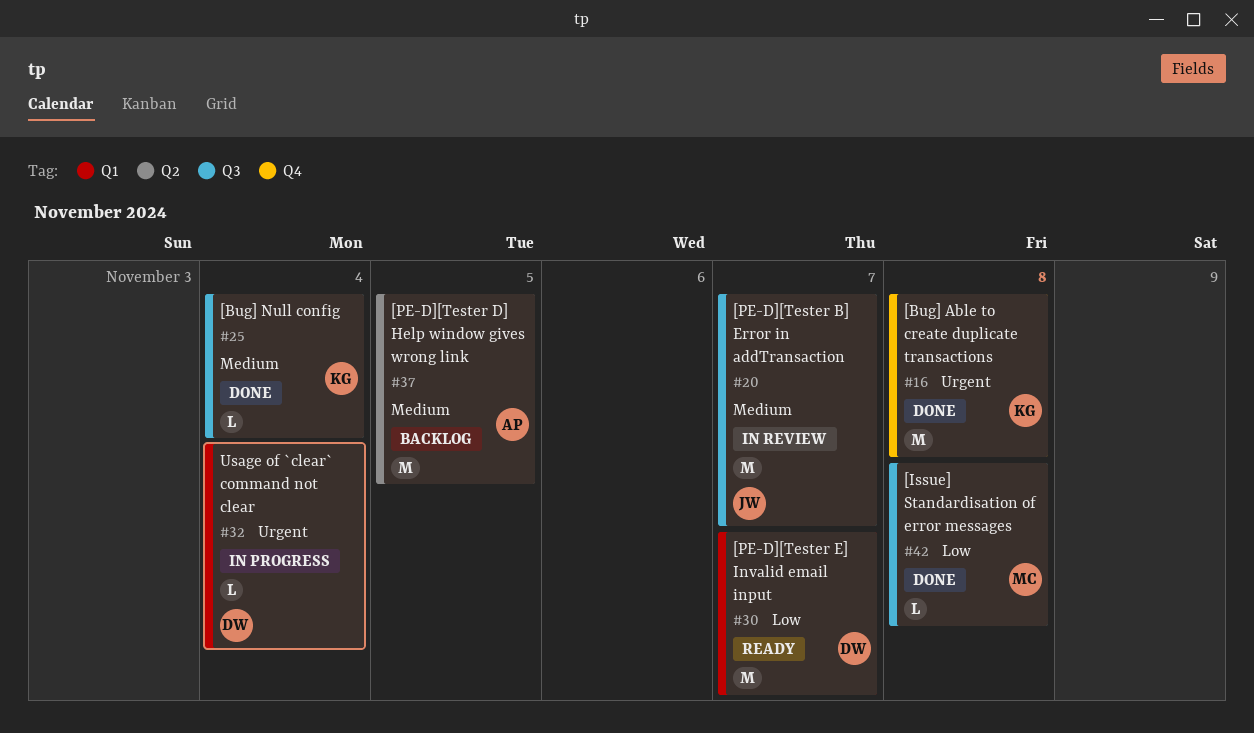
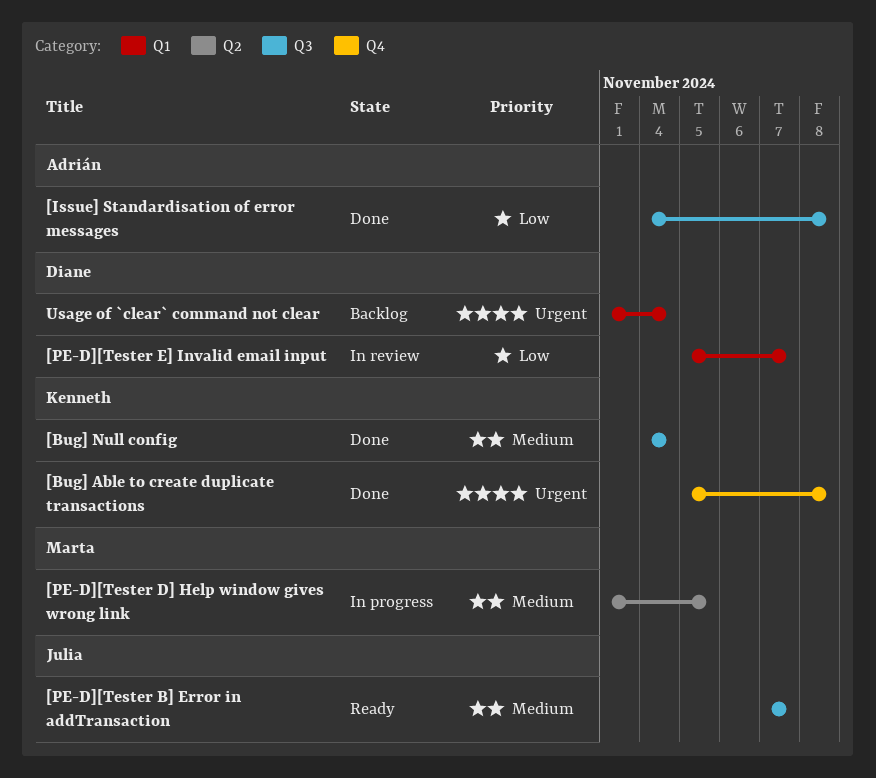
[Issue] Standardisation of error messages, owner: Marta -> Adrián
[PE-D][Tester B] Error in addTransaction, status: In review -> Ready
[PE-D][Tester D] Help window gives wrong link, status: Backlog -> In progress
[PE-D][Tester D] Help window gives wrong link, owner: Adrián -> Marta
[PE-D][Tester E] Invalid email input, status: Ready -> In review
Usage of `clear` command not clear, status: In progress -> Backlog

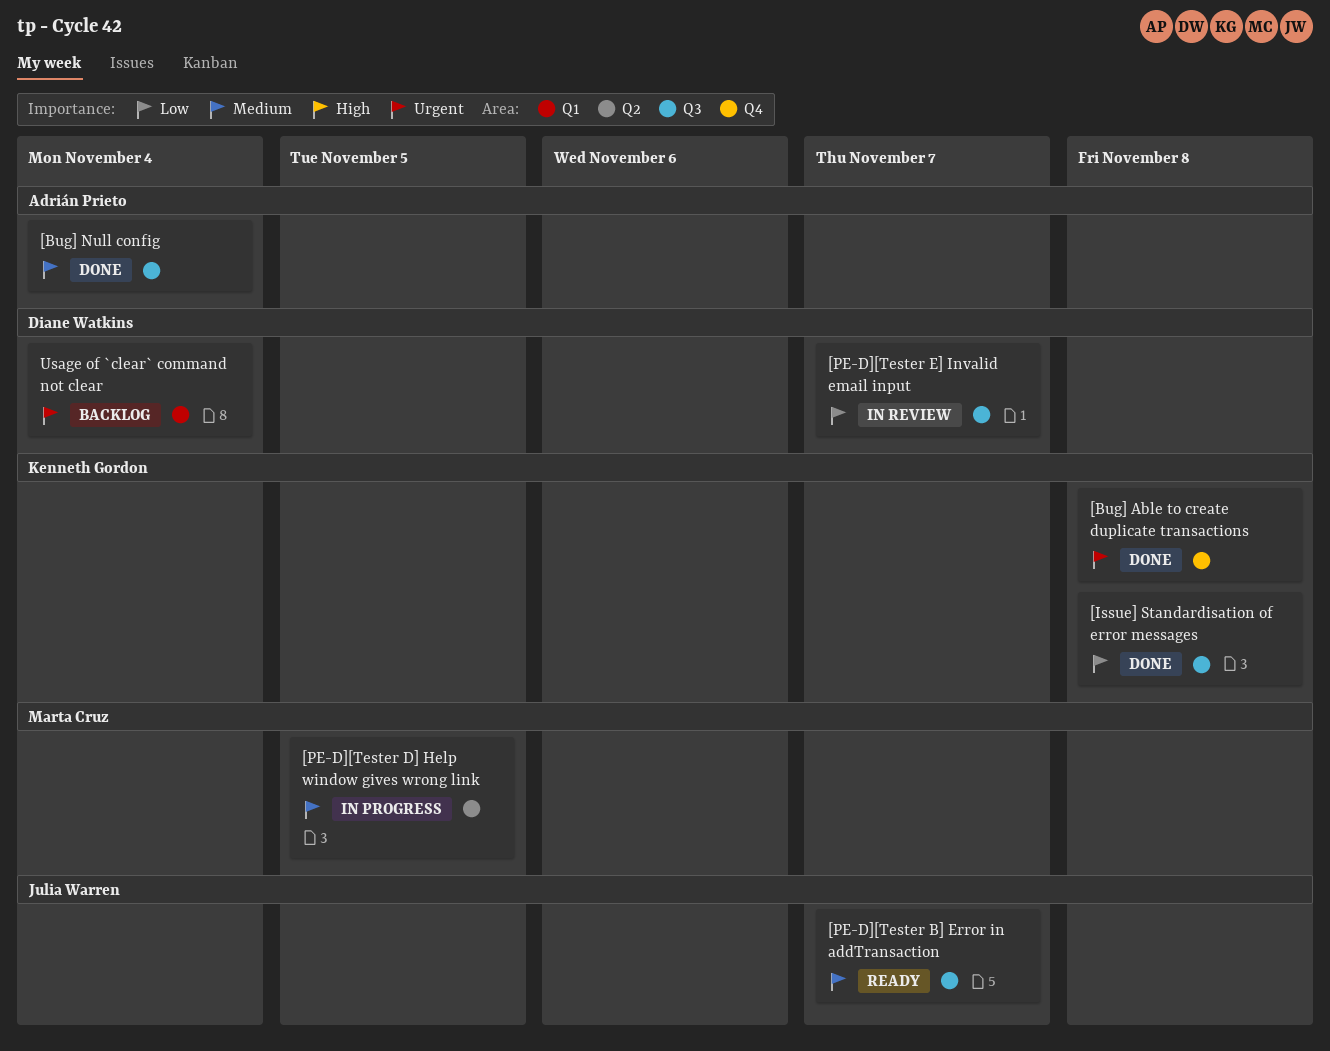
[Bug] Null config, owner: Kenneth Gordon -> Adrián Prieto
[Issue] Standardisation of error messages, owner: Adrián Prieto -> Kenneth Gordon
[PE-D][Tester E] Invalid email input, label: Q1 -> Q3

